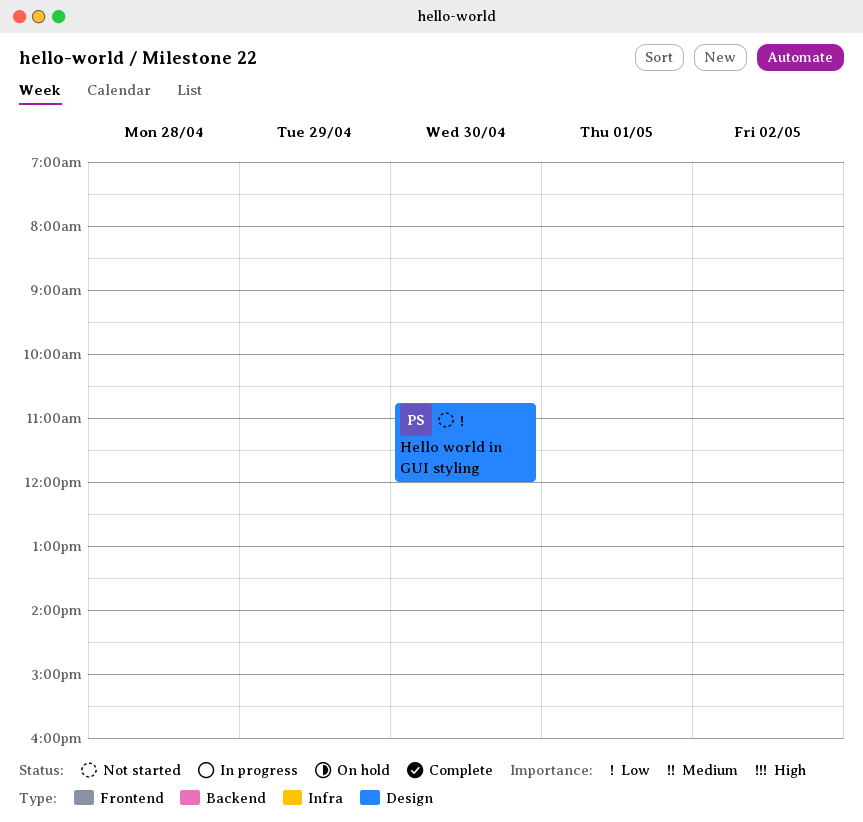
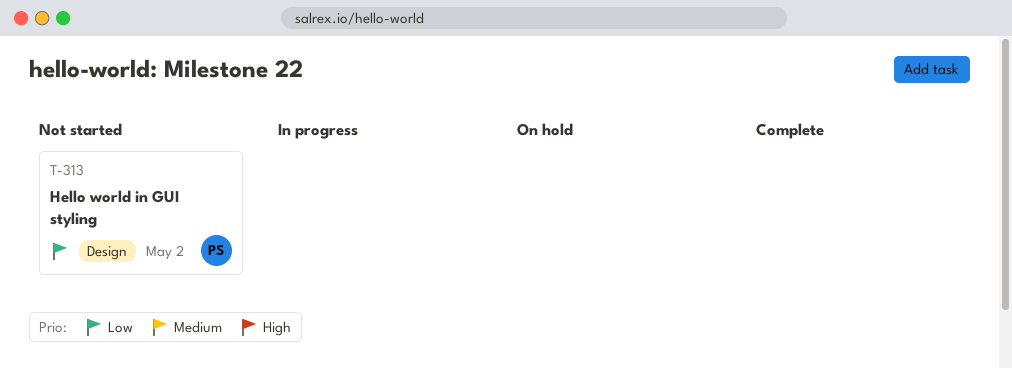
Hello world in GUI styling, day: Apr 30 -> May 2

